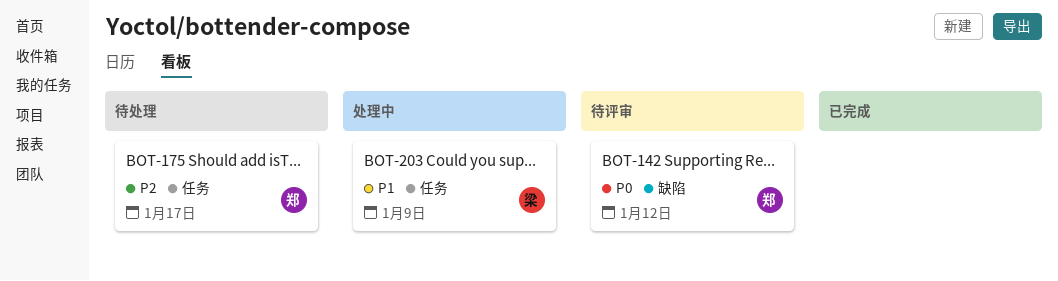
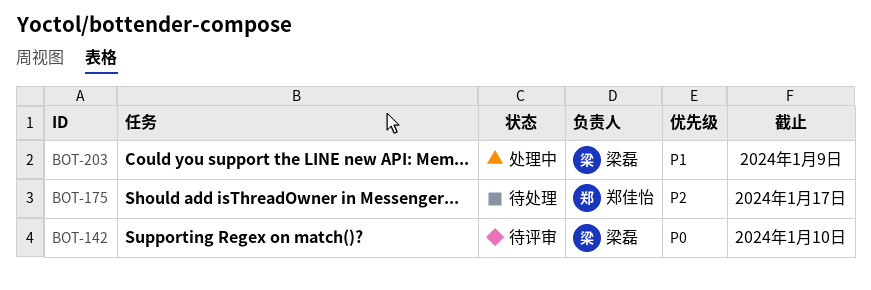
BOT-142, owner: 郑佳怡 -> 梁磊
BOT-142, due: Jan 12 -> Jan 10

